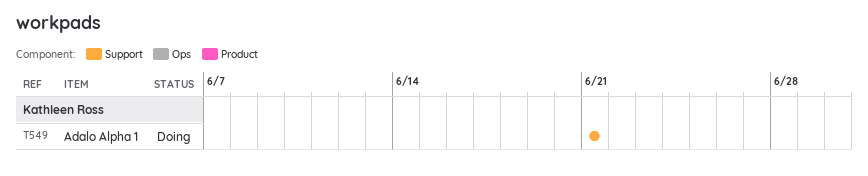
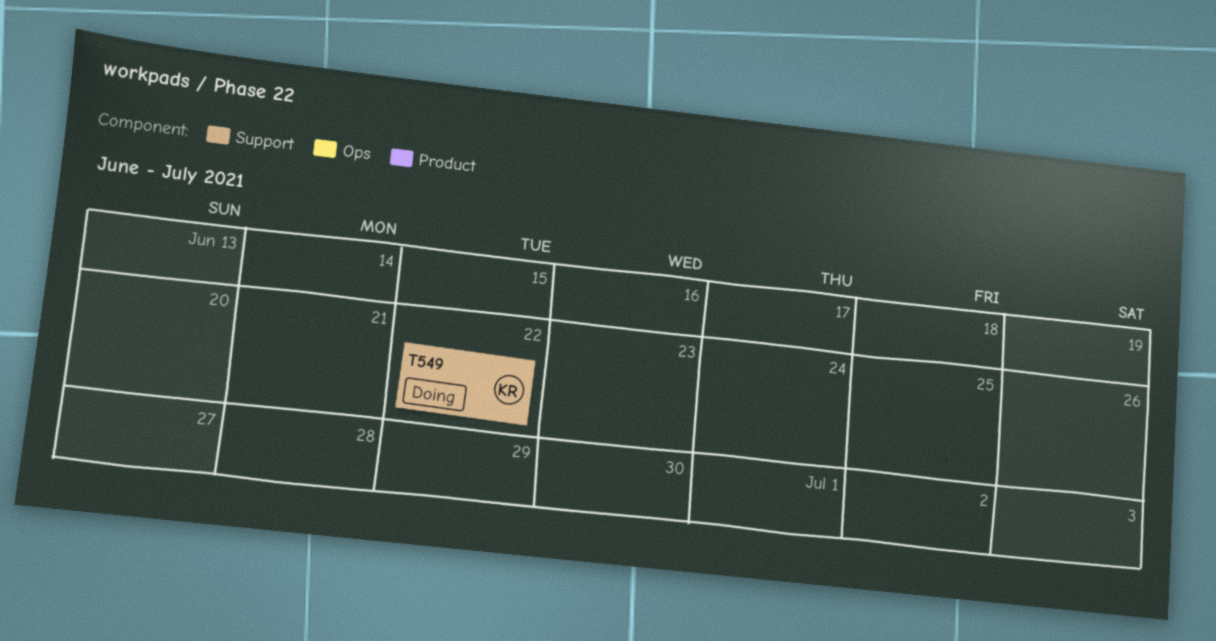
T549, due: Jun 21 -> Jun 22

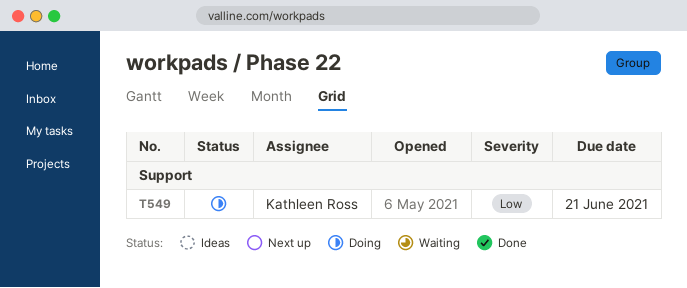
T549, due: Jun 22 -> Jun 21

